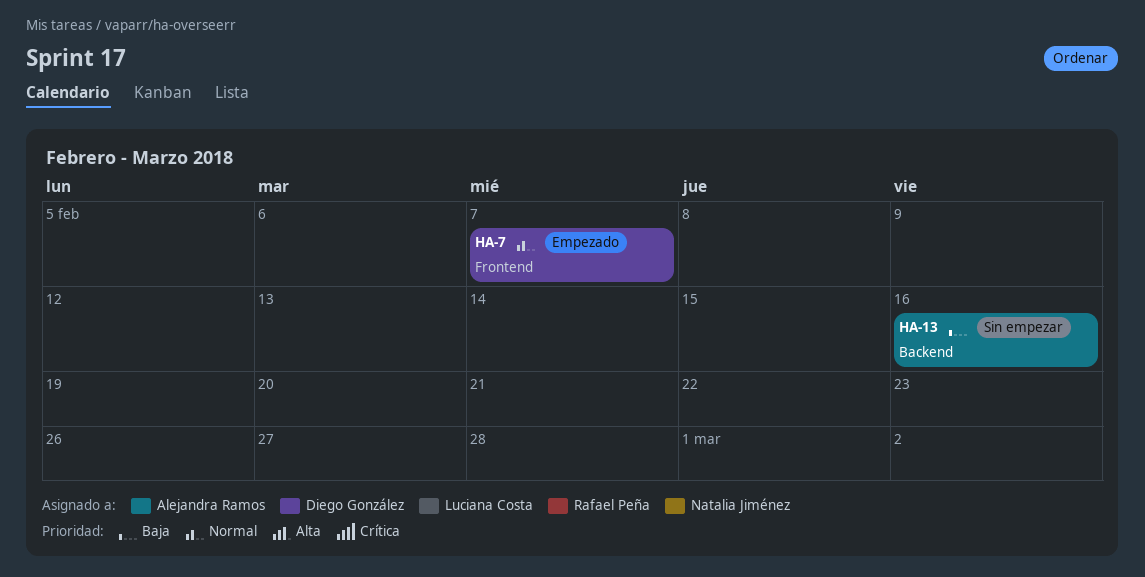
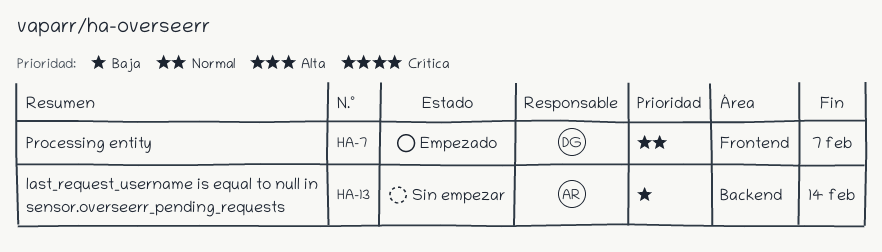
HA-13, due: Feb 16 -> Feb 14

